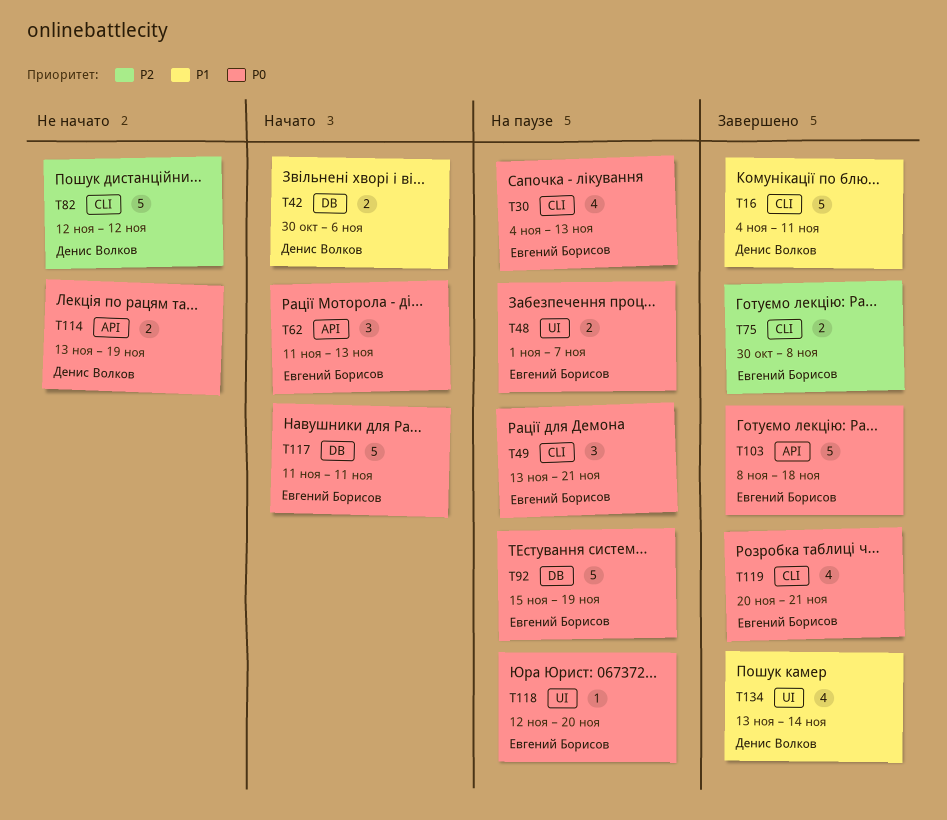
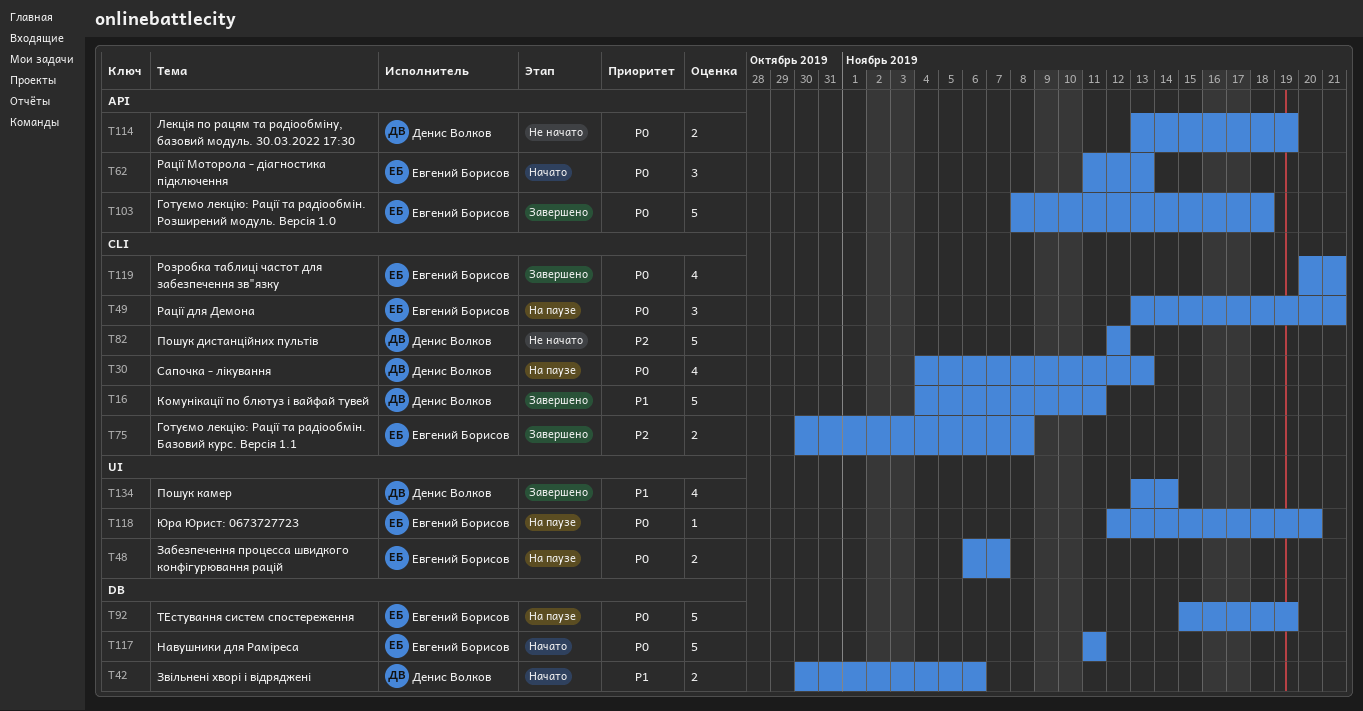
T30, owner: Евгений Борисов -> Денис Волков
T48, start: Nov 1 -> Nov 6

